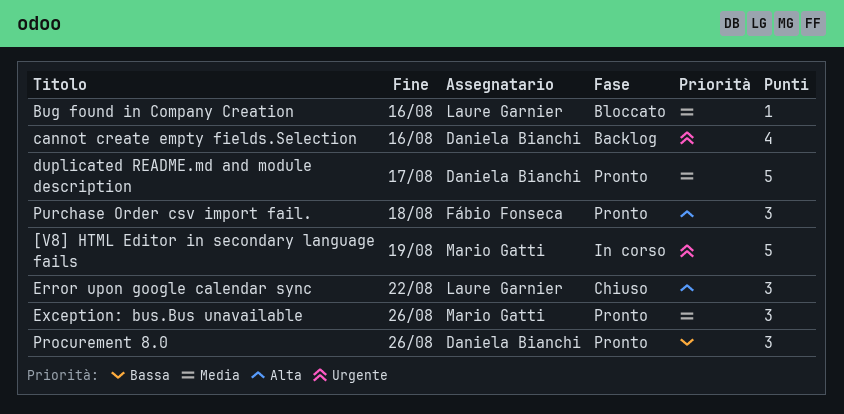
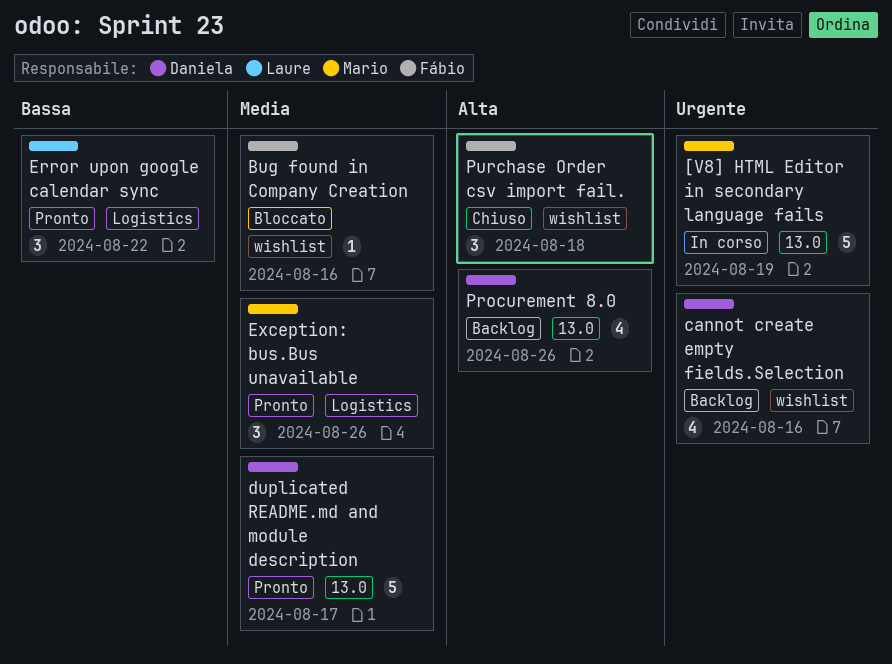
Bug found in Company Creation, owner: Laure Garnier -> Fábio Fonseca
Error upon google calendar sync, status: Chiuso -> Pronto
Error upon google calendar sync, priority: Alta -> Bassa
Procurement 8.0, status: Pronto -> Backlog
Procurement 8.0, priority: Bassa -> Alta
Procurement 8.0, estimate: 3 -> 4
Purchase Order csv import fail., status: Pronto -> Chiuso

